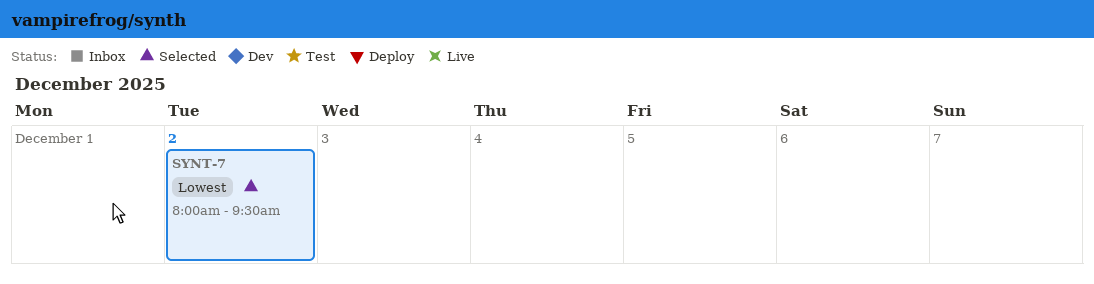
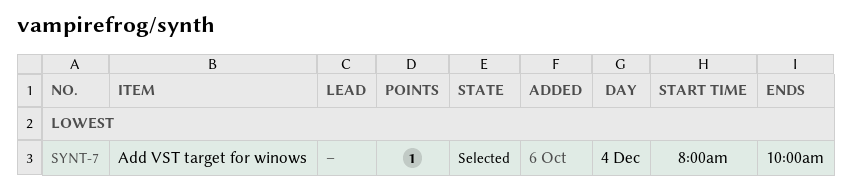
SYNT-7, day: Dec 2 -> Dec 4
SYNT-7, ends: 09:30 -> 10:00

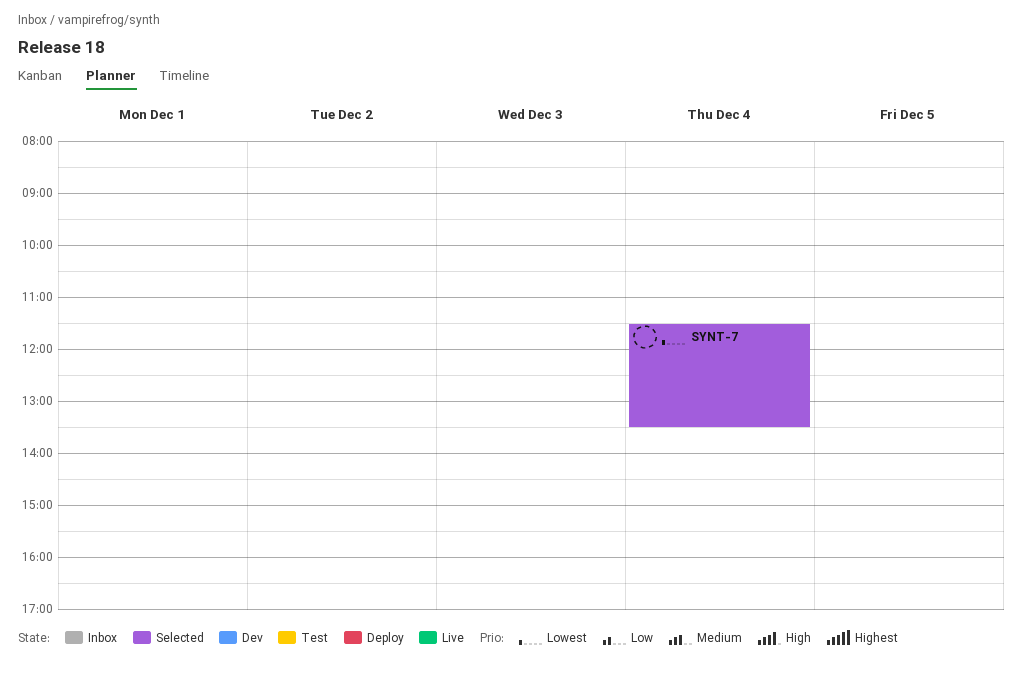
SYNT-7, begins: 08:00 -> 11:30
SYNT-7, ends: 10:00 -> 13:30

